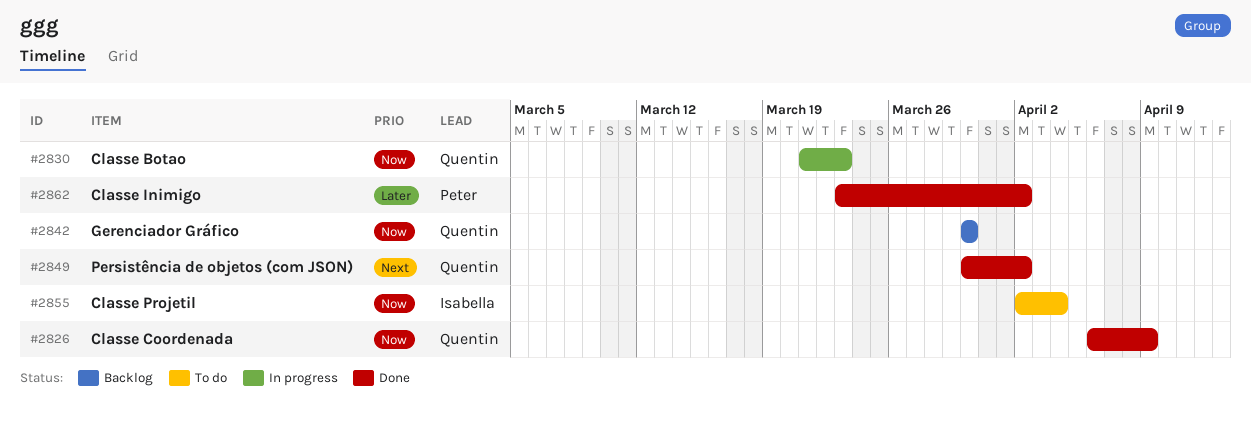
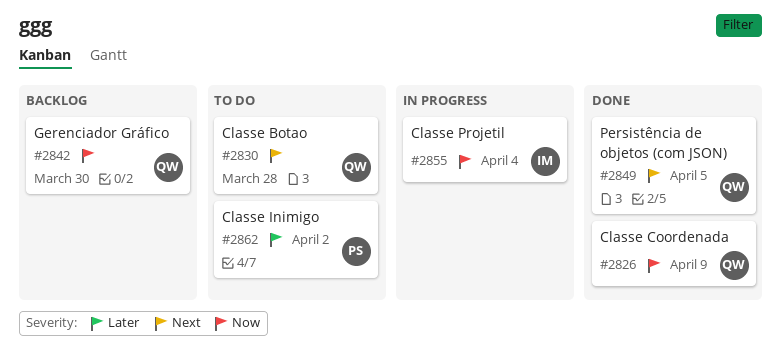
#2830, status: In progress -> To do
#2830, priority: Now -> Next
#2830, due: Mar 23 -> Mar 28
#2849, due: Apr 2 -> Apr 5
#2855, status: To do -> In progress
#2862, status: Done -> To do

